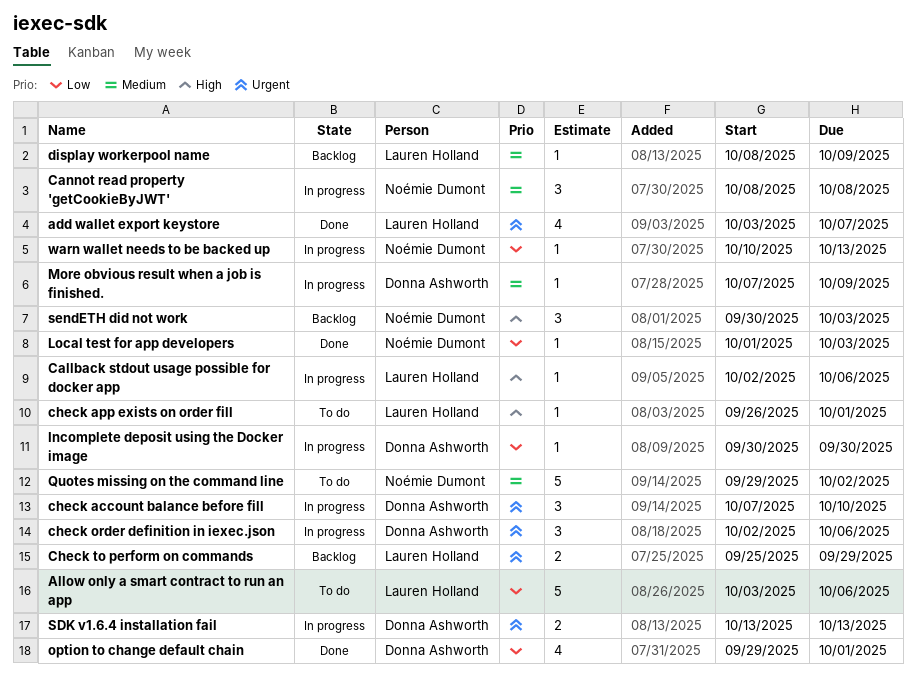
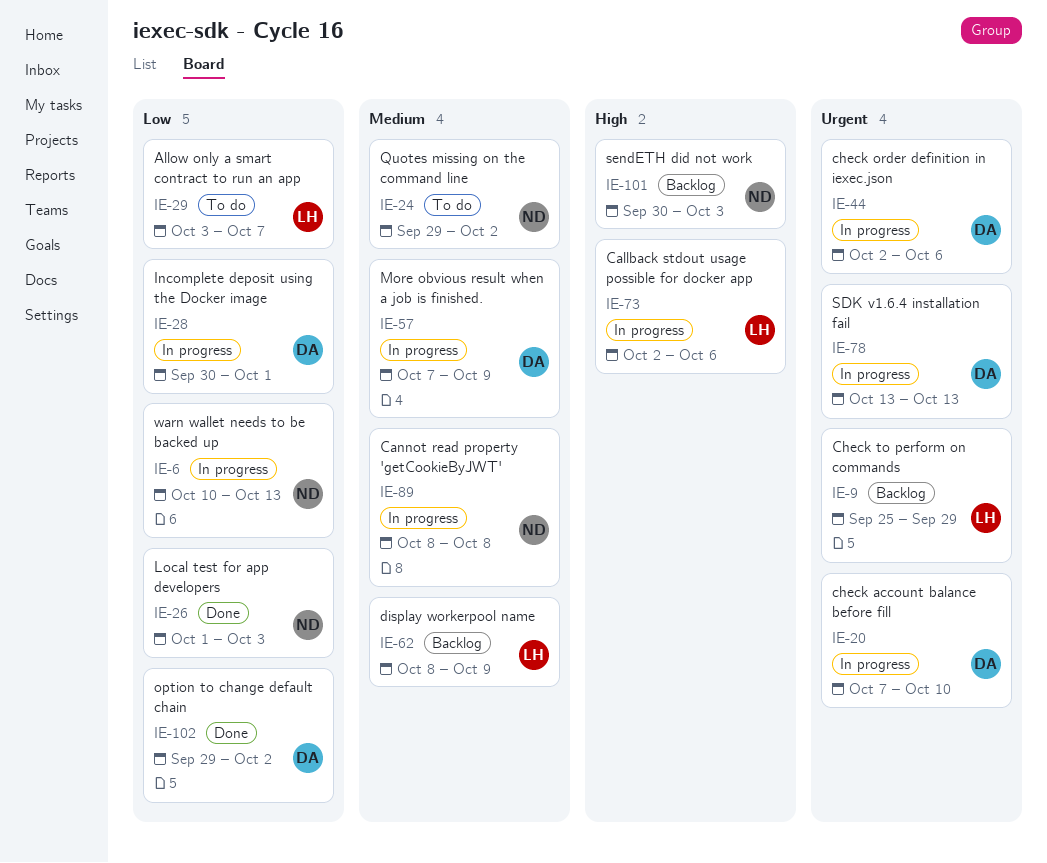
add wallet export keystore: present -> none
Allow only a smart contract to run an app, due: Oct 6 -> Oct 7
check app exists on order fill: present -> none
Incomplete deposit using the Docker image, due: Sep 30 -> Oct 1
option to change default chain, due: Oct 1 -> Oct 2

